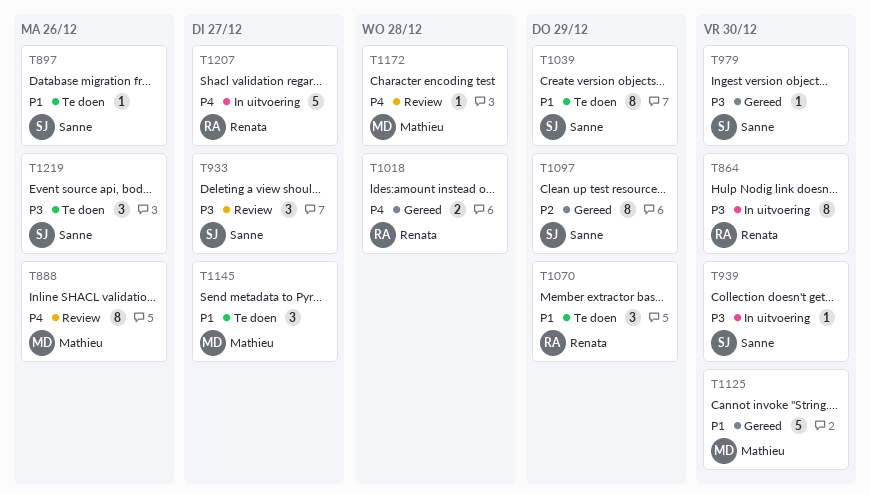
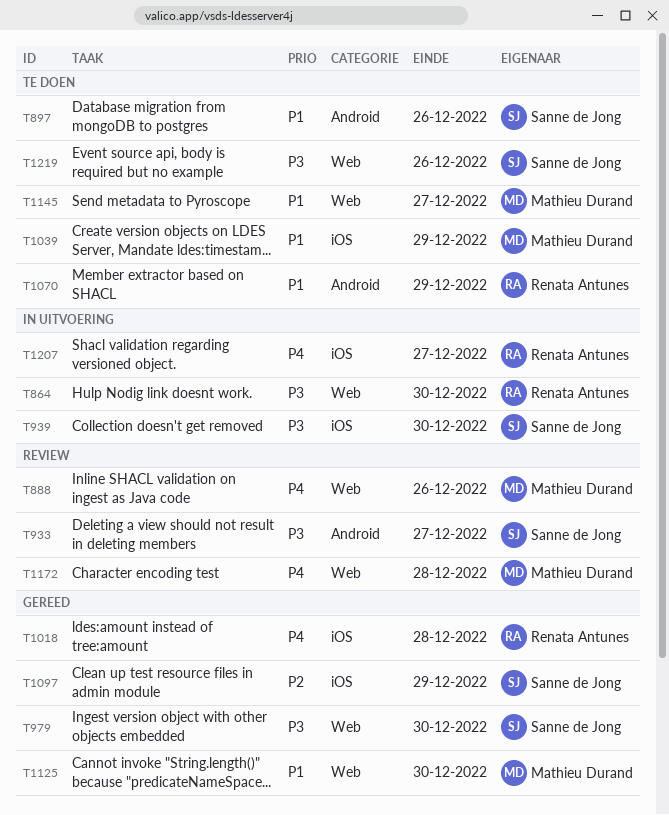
T1039, owner: Sanne de Jong -> Mathieu Durand

